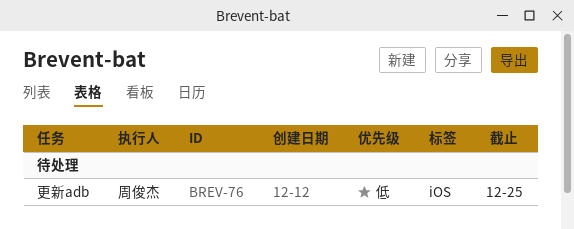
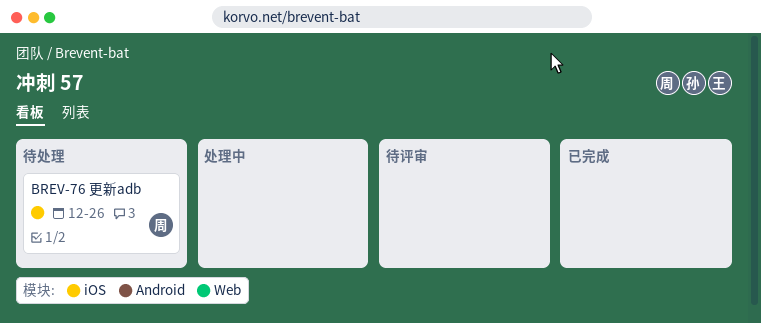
BREV-76, due: Dec 25 -> Dec 26

